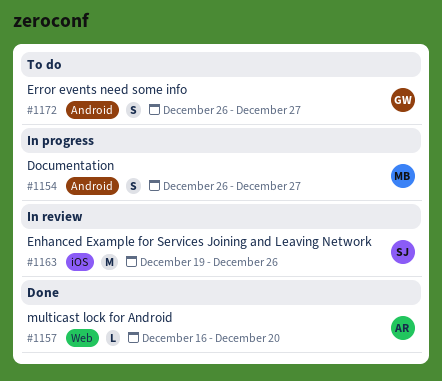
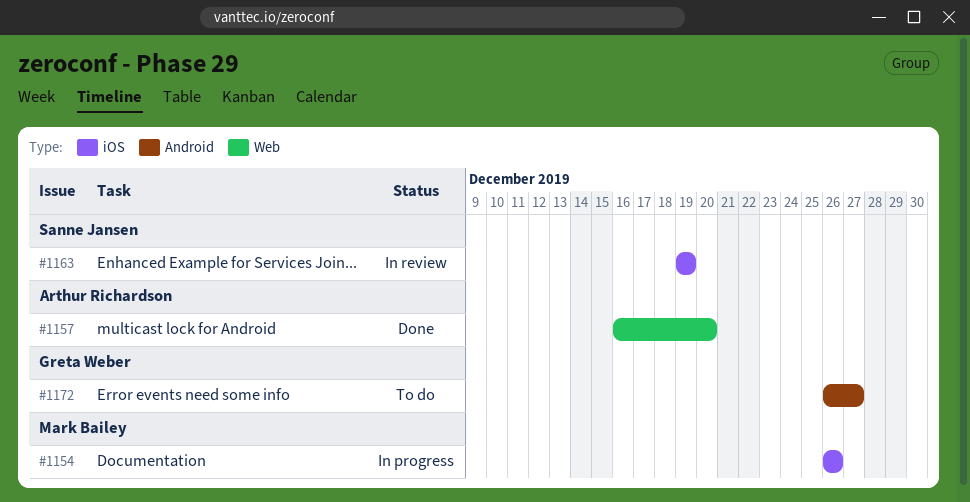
#1154, label: Android -> iOS
#1154, due: Dec 27 -> Dec 26
#1163, due: Dec 26 -> Dec 19

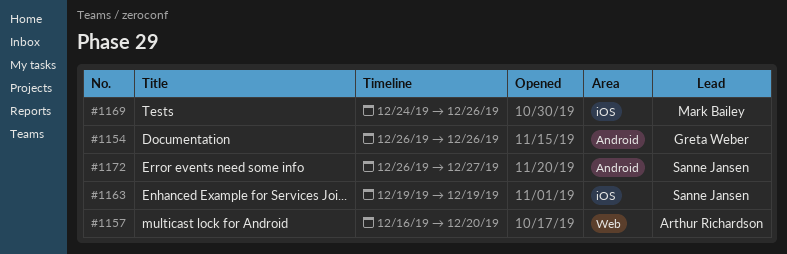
#1154, owner: Mark Bailey -> Greta Weber
#1154, label: iOS -> Android
#1169: none -> present
#1172, owner: Greta Weber -> Sanne Jansen

